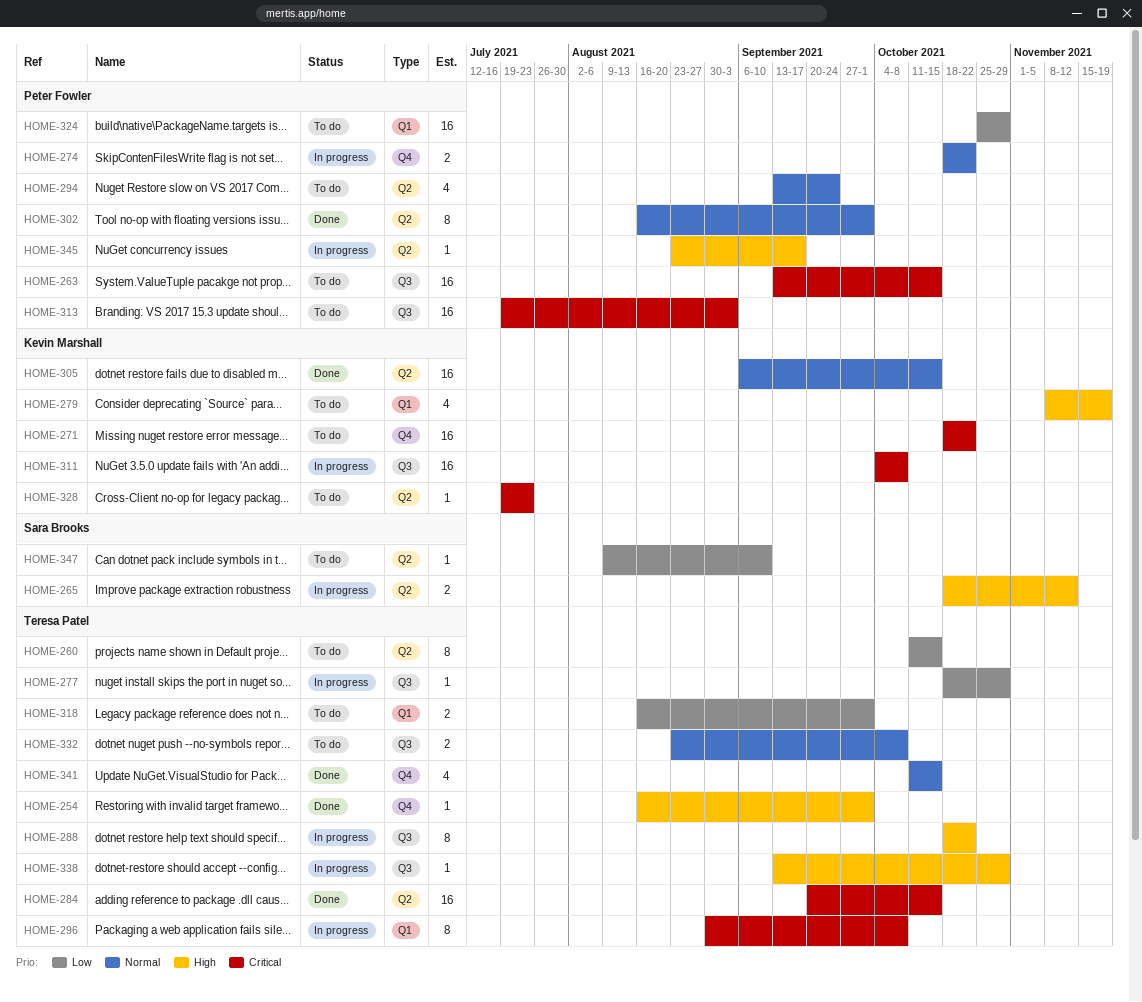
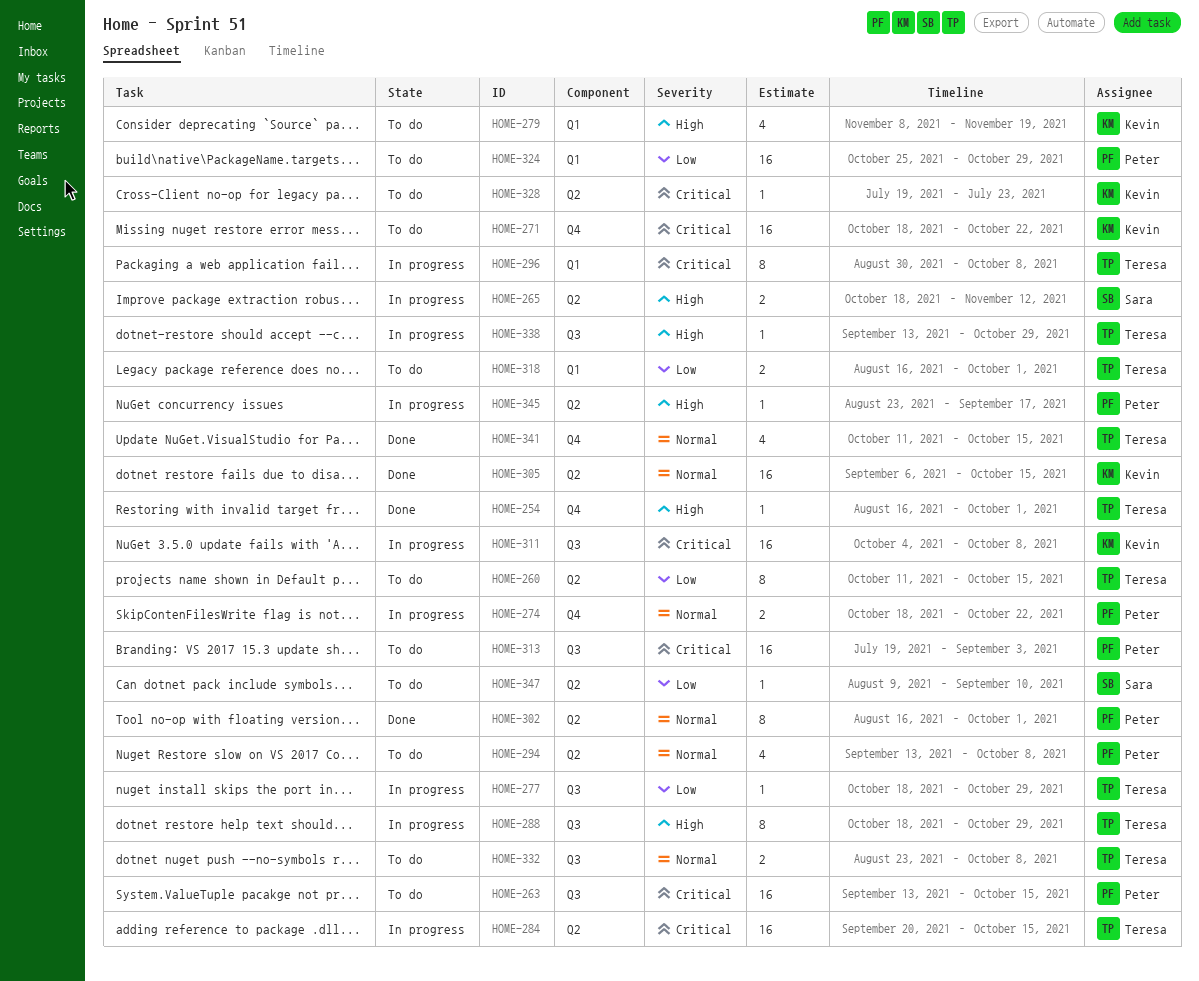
HOME-284, status: Done -> In progress
HOME-288, due: Oct 22 -> Oct 29
HOME-294, due: Sep 24 -> Oct 8

